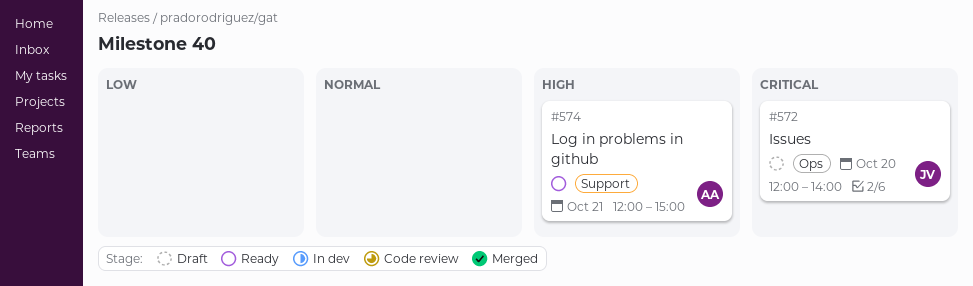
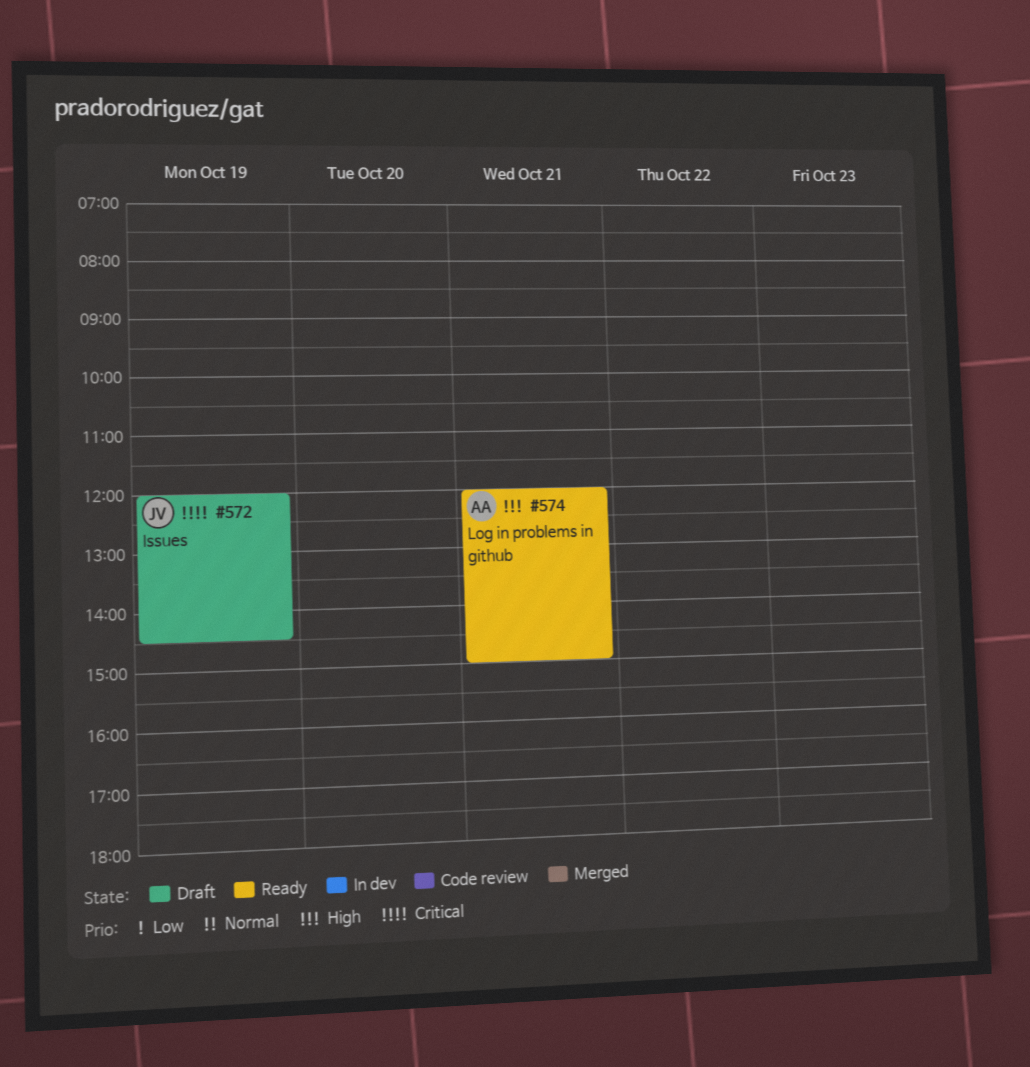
#572, day: Oct 20 -> Oct 19
#572, ends: 14:00 -> 14:30

